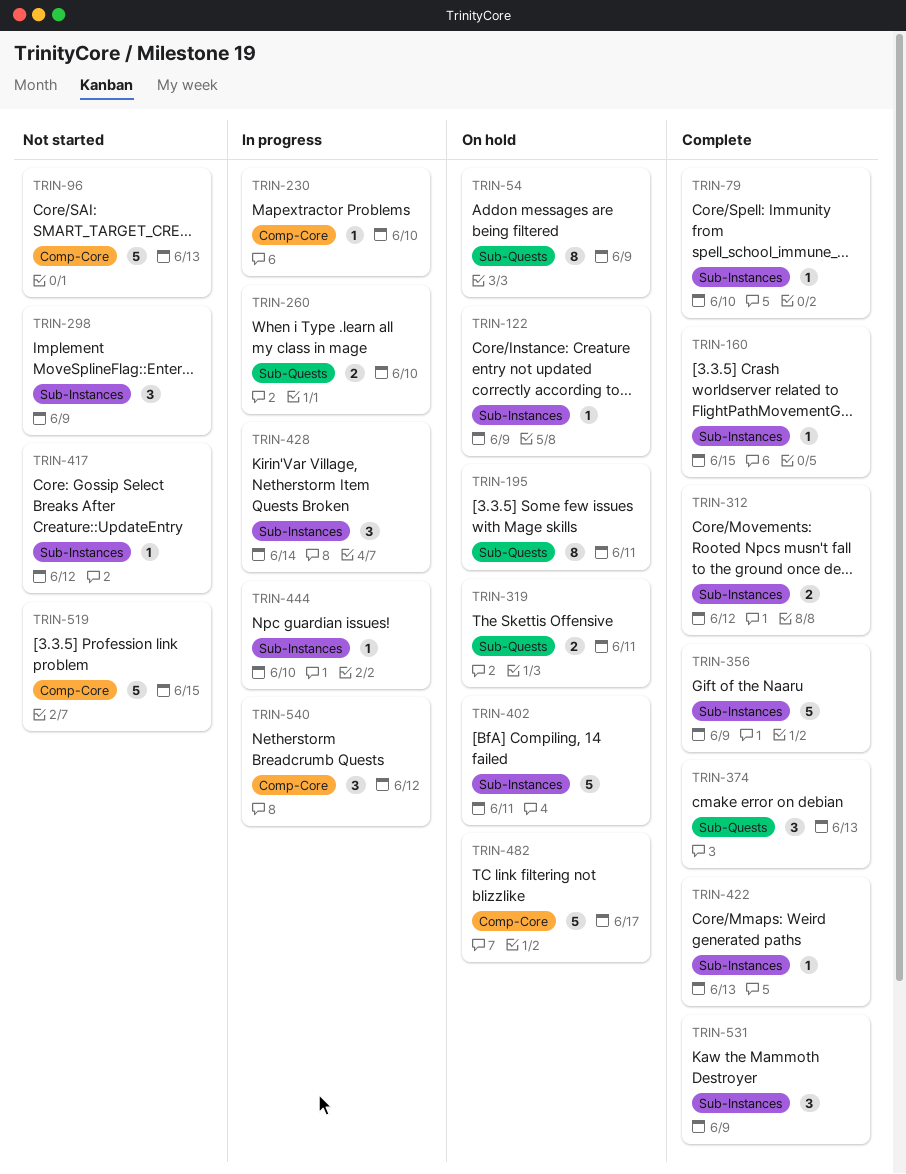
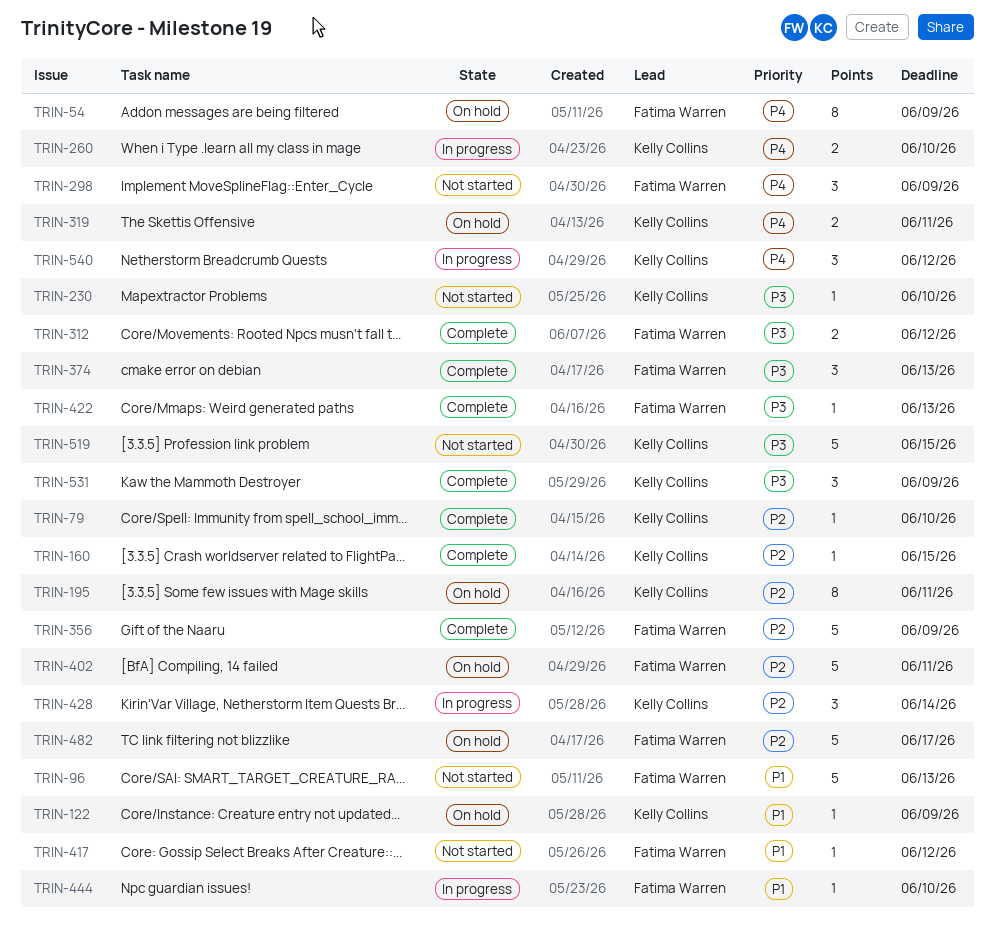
TRIN-230, status: In progress -> Not started

